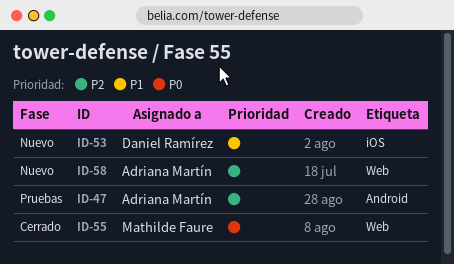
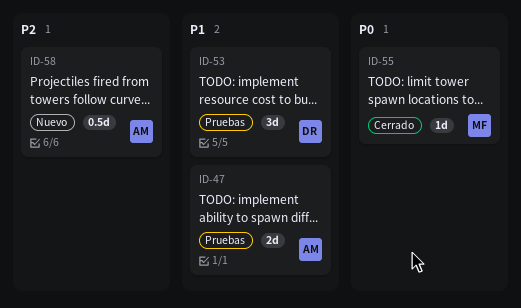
ID-47, priority: P2 -> P1
ID-53, status: Nuevo -> Pruebas

